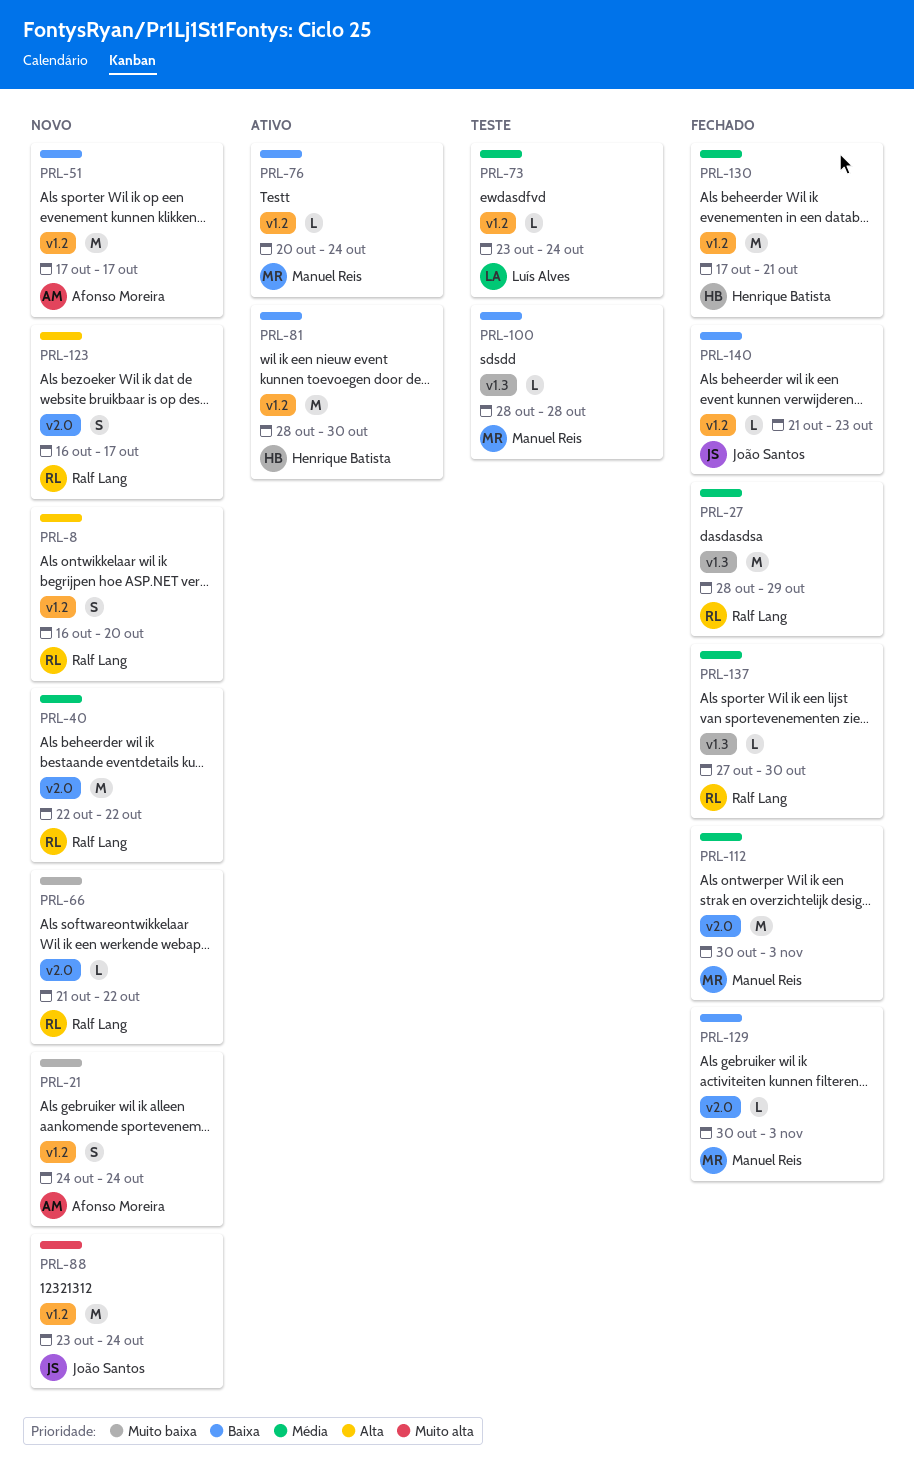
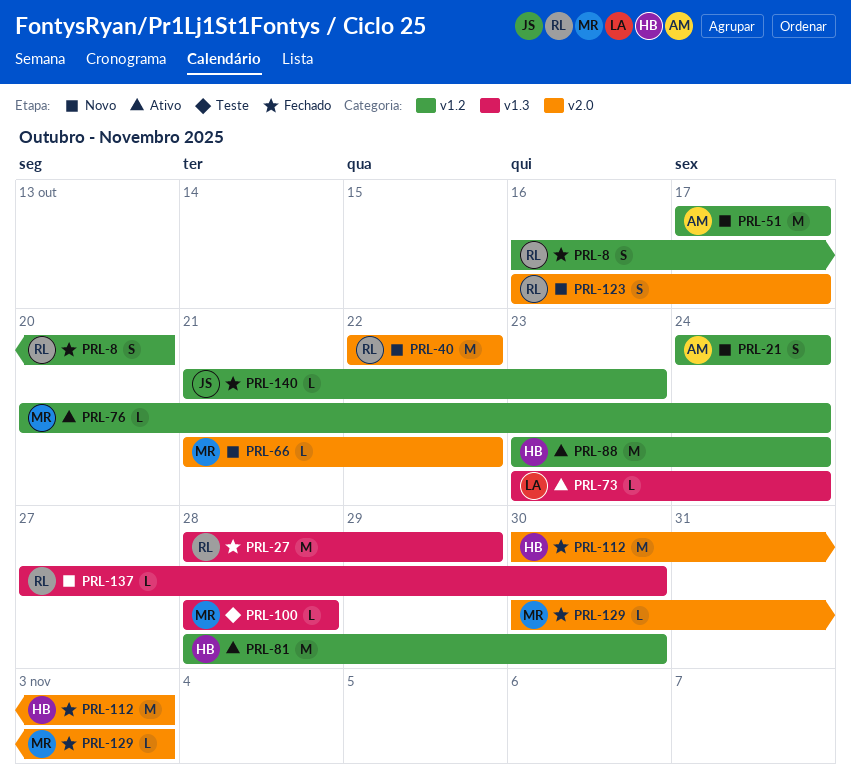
PRL-8, status: Novo -> Fechado
PRL-66, owner: Ralf Lang -> Manuel Reis
PRL-73, status: Teste -> Ativo
PRL-73, label: v1.2 -> v1.3
PRL-88, status: Novo -> Ativo
PRL-88, owner: João Santos -> Henrique Batista
PRL-112, owner: Manuel Reis -> Henrique Batista
PRL-130: present -> none
PRL-137, status: Fechado -> Novo

